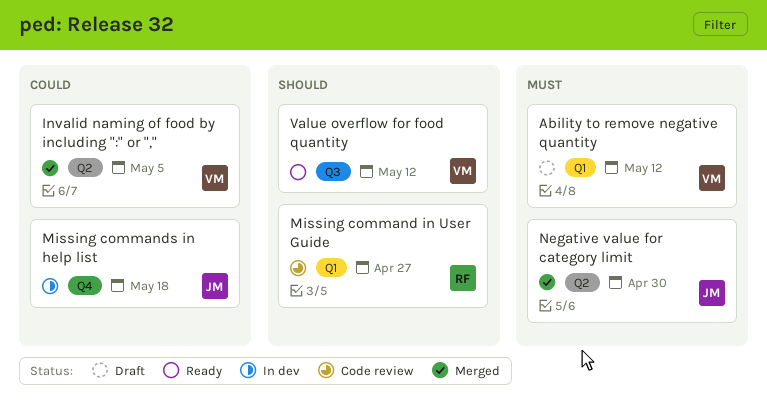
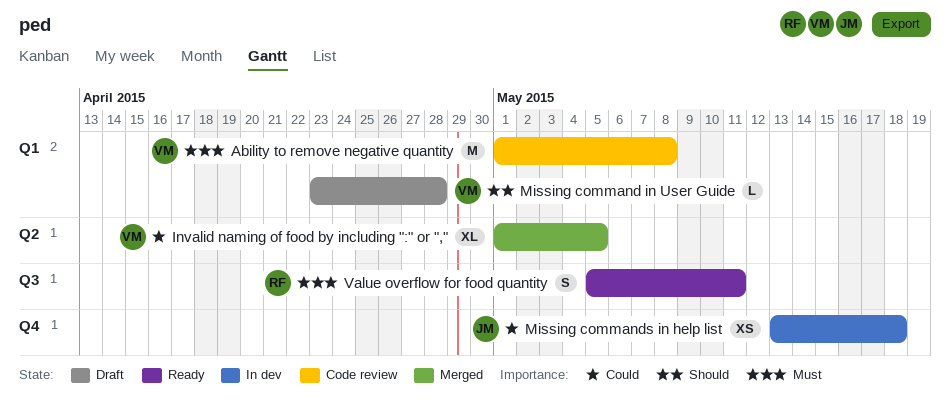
Ability to remove negative quantity, status: Draft -> Code review
Ability to remove negative quantity, due: May 12 -> May 8
Missing command in User Guide, status: Code review -> Draft
Missing command in User Guide, owner: RF -> VM
Missing command in User Guide, due: Apr 27 -> Apr 28
Negative value for category limit: present -> none
Value overflow for food quantity, owner: VM -> RF
Value overflow for food quantity, priority: Should -> Must
Value overflow for food quantity, due: May 12 -> May 11

